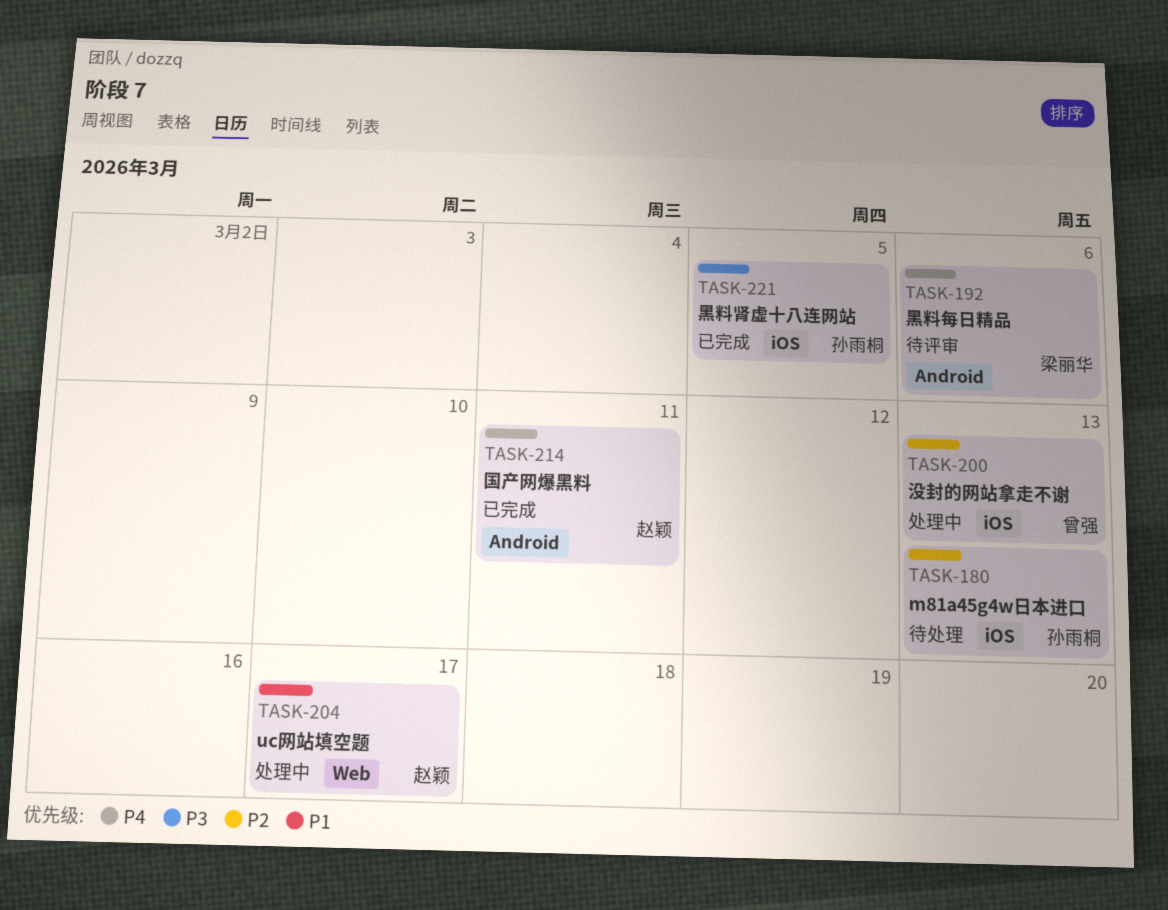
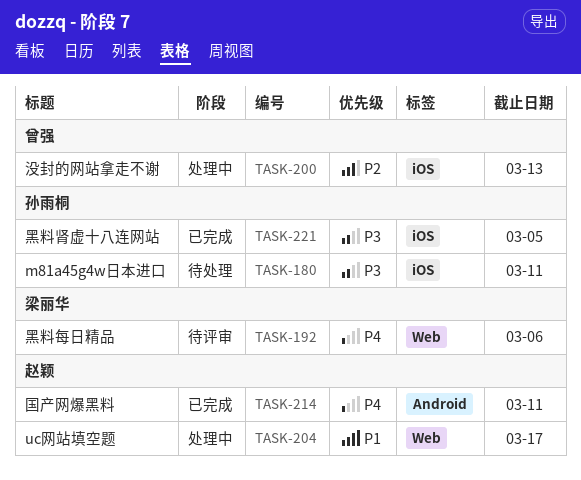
TASK-180, priority: P2 -> P3
TASK-180, due: Mar 13 -> Mar 11
TASK-192, label: Android -> Web

